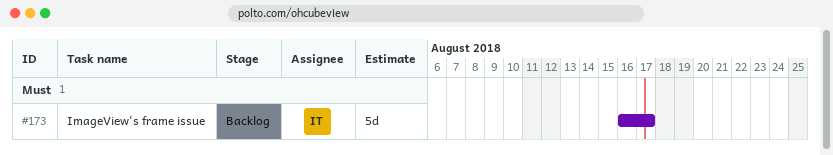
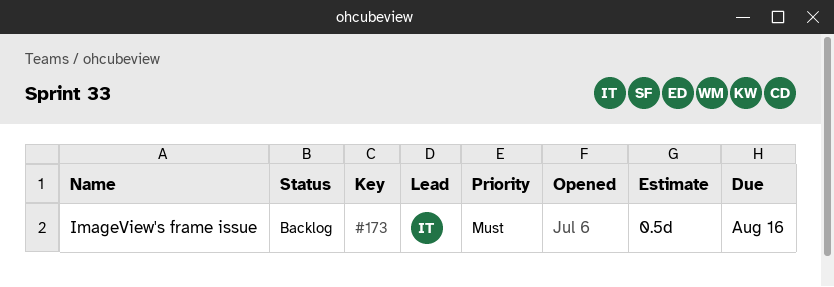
#173, estimate: 5d -> 0.5d
#173, due: Aug 17 -> Aug 16

